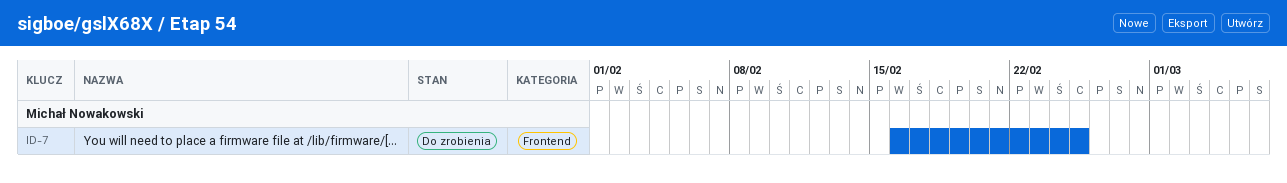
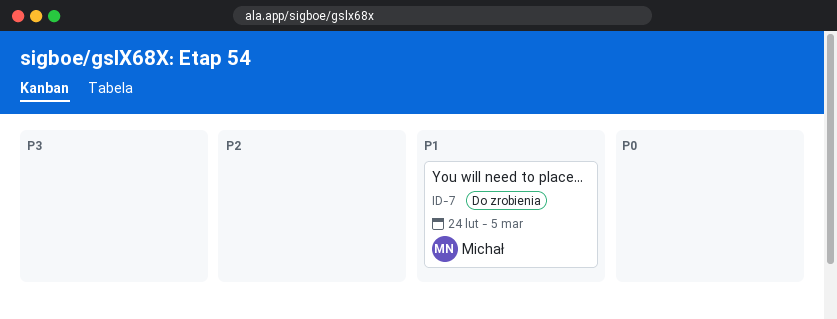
ID-7, start: Feb 16 -> Feb 24
ID-7, due: Feb 25 -> Mar 5

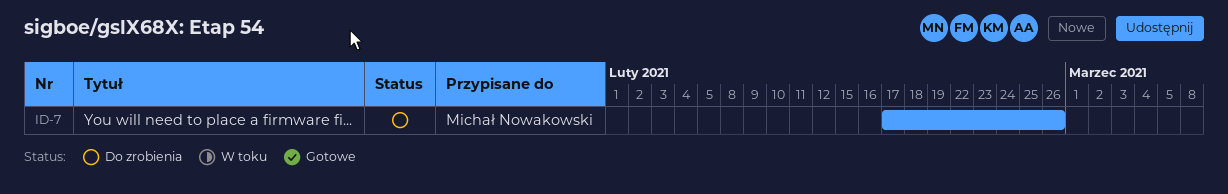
ID-7, start: Feb 24 -> Feb 17
ID-7, due: Mar 5 -> Feb 26

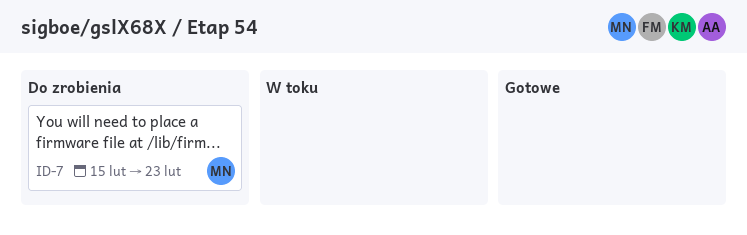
ID-7, start: Feb 17 -> Feb 15
ID-7, due: Feb 26 -> Feb 23

